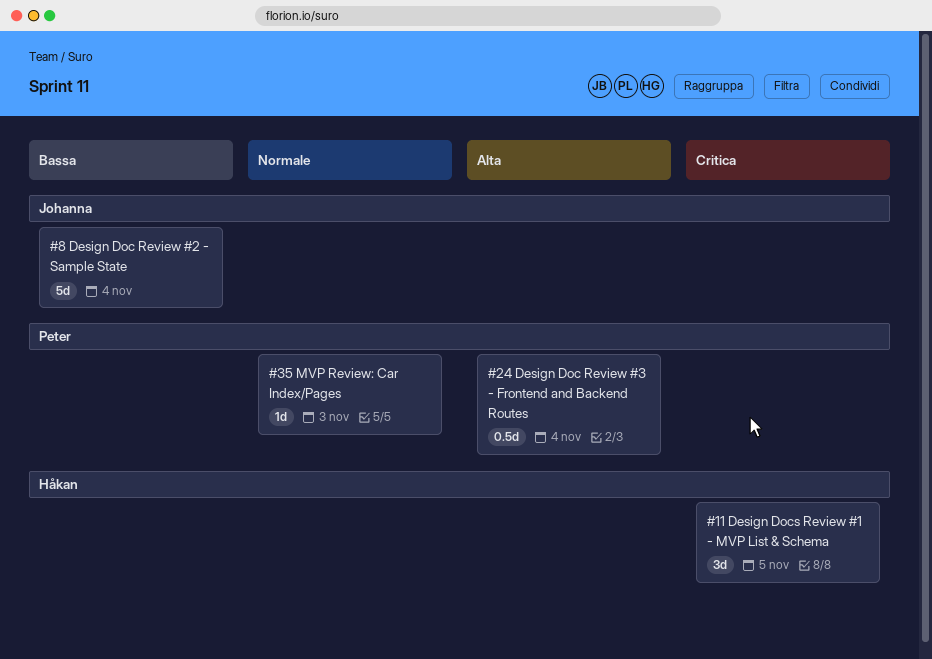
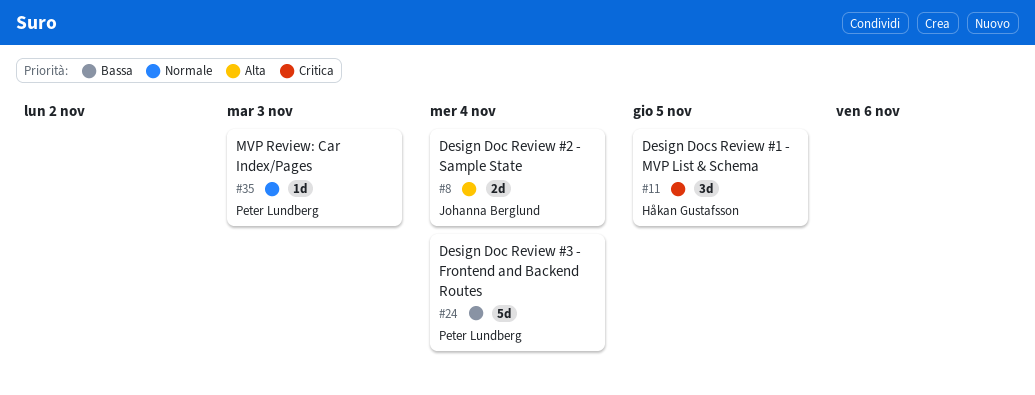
#8, priority: Bassa -> Alta
#8, estimate: 5d -> 2d
#24, priority: Alta -> Bassa
#24, estimate: 0.5d -> 5d

